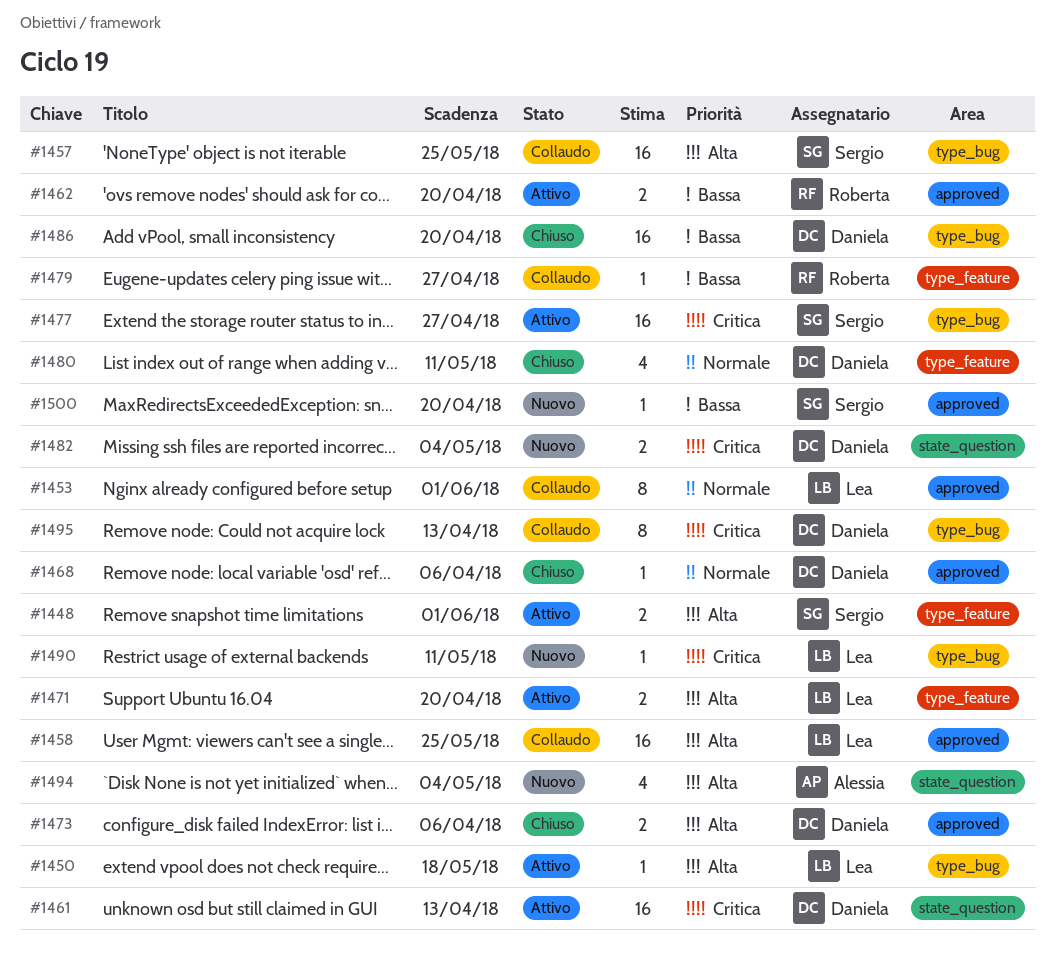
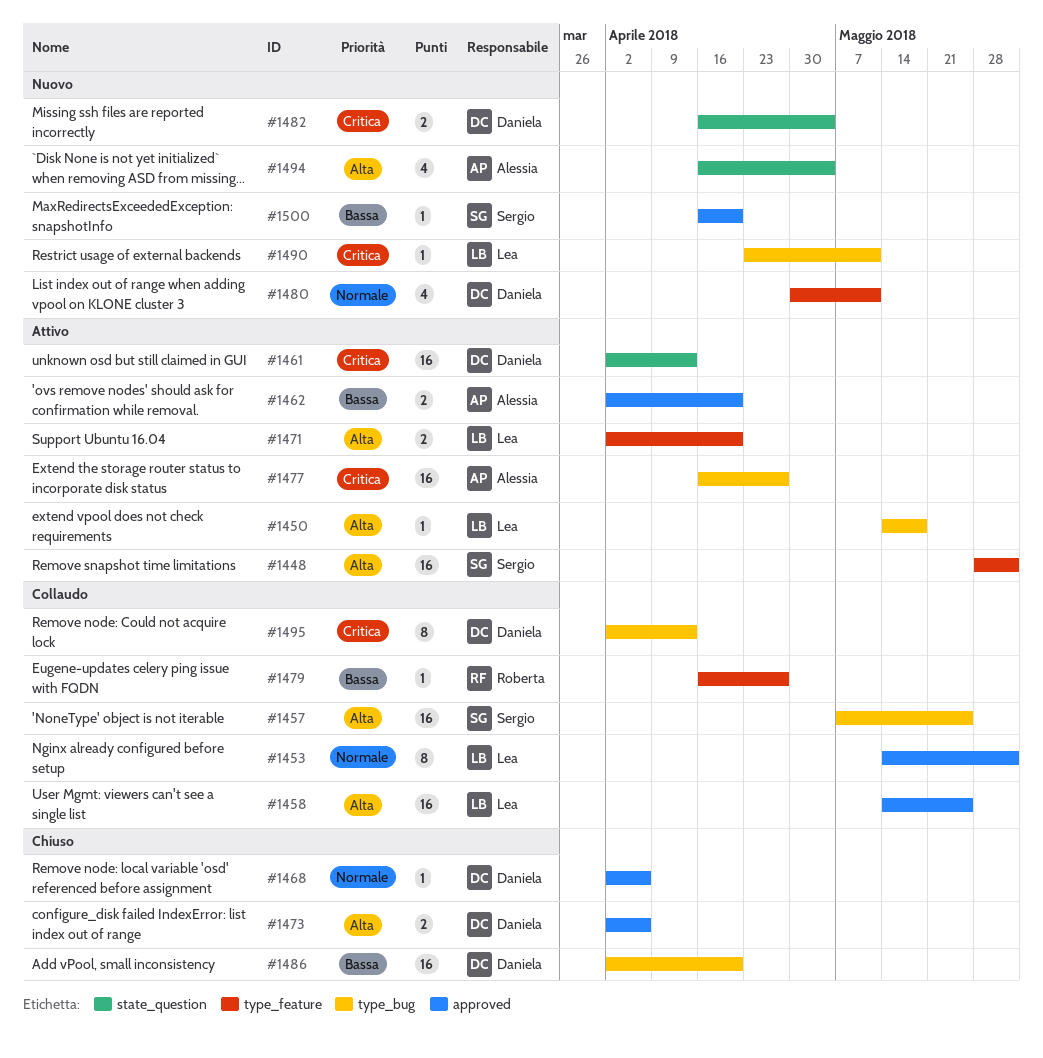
#1448, estimate: 2 -> 16
#1462, owner: Roberta -> Alessia
#1477, owner: Sergio -> Alessia
#1480, status: Chiuso -> Nuovo

